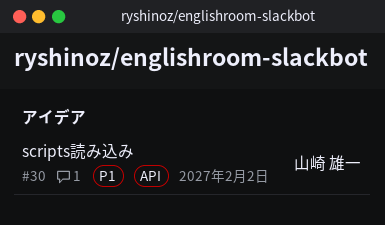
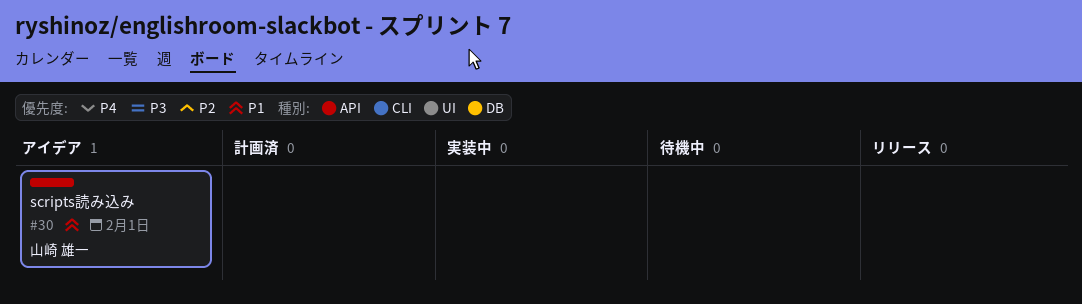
#30, due: Feb 2 -> Feb 1

